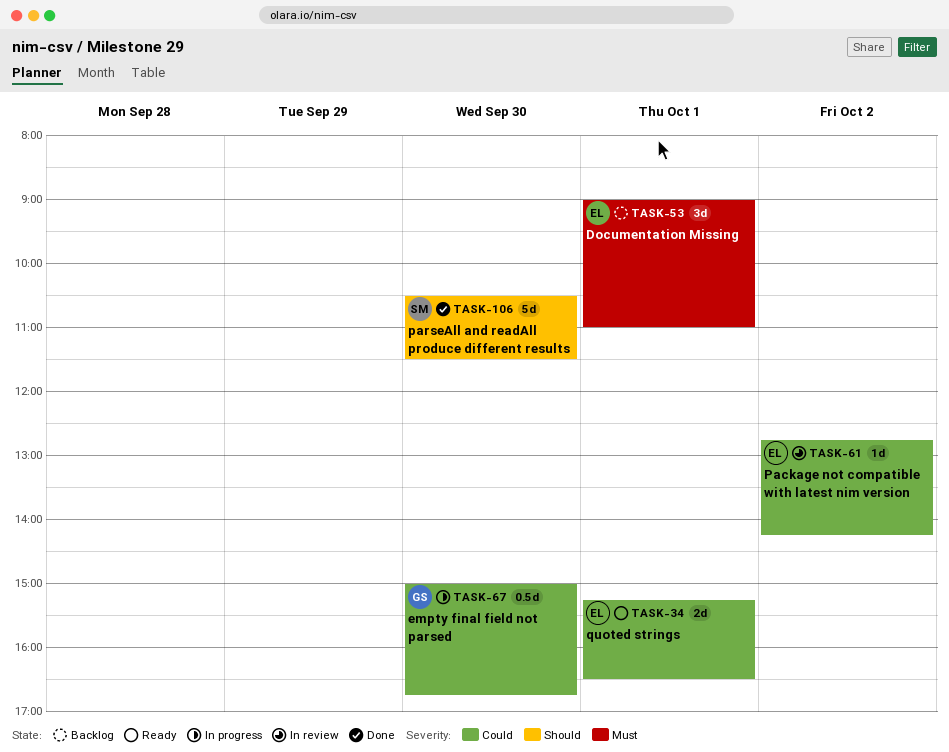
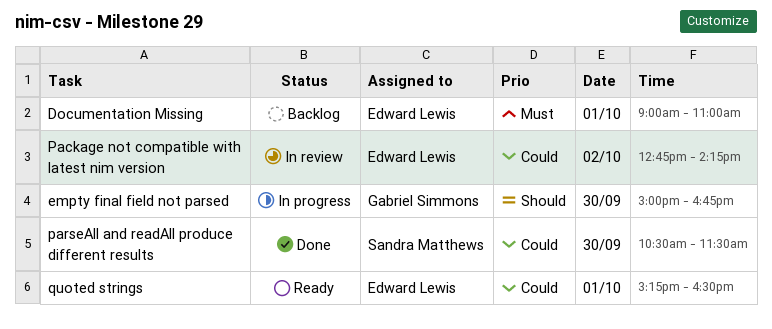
empty final field not parsed, priority: Could -> Should
parseAll and readAll produce different results, priority: Should -> Could

